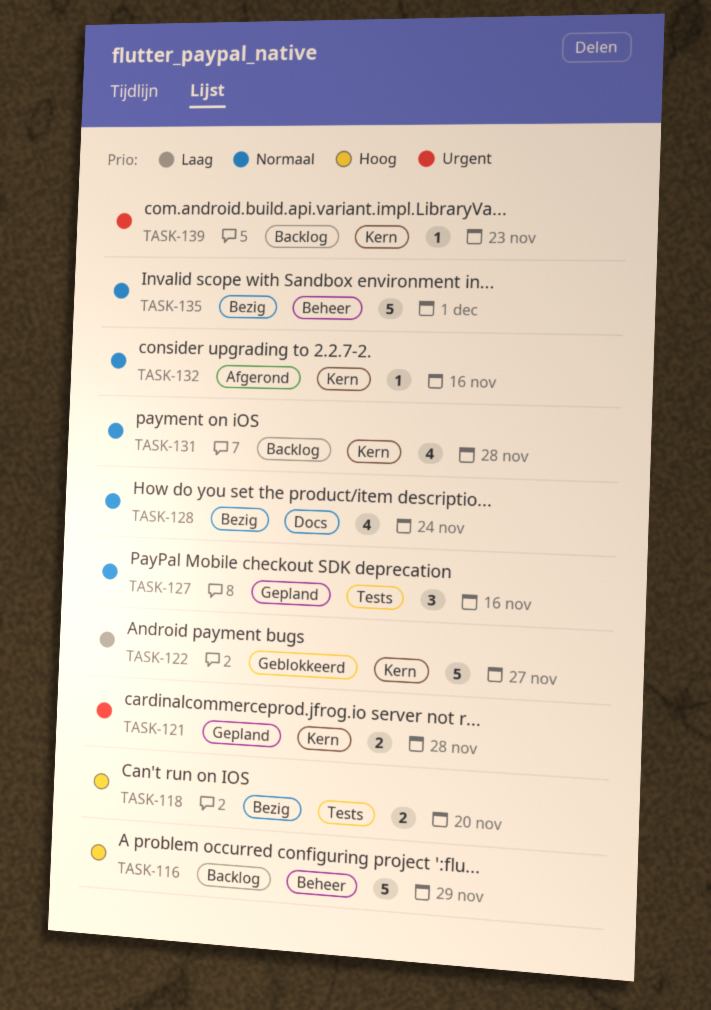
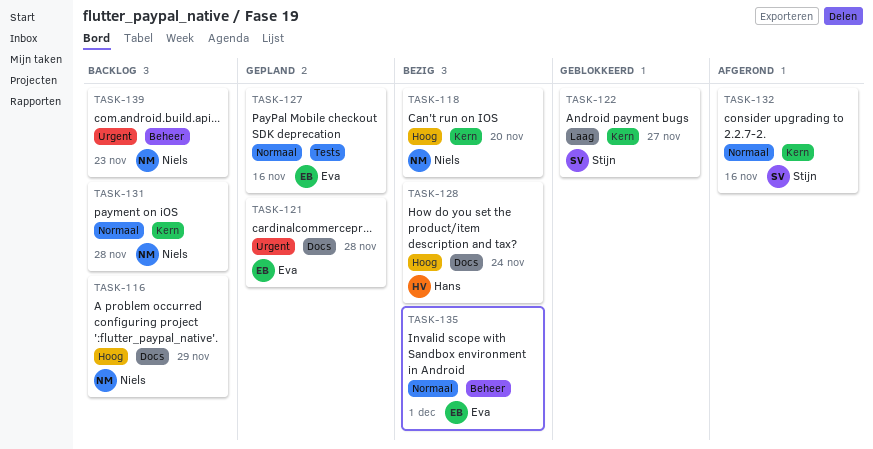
TASK-116, label: Beheer -> Docs
TASK-118, label: Tests -> Kern
TASK-121, label: Kern -> Docs
TASK-128, priority: Normaal -> Hoog
TASK-139, label: Kern -> Beheer

